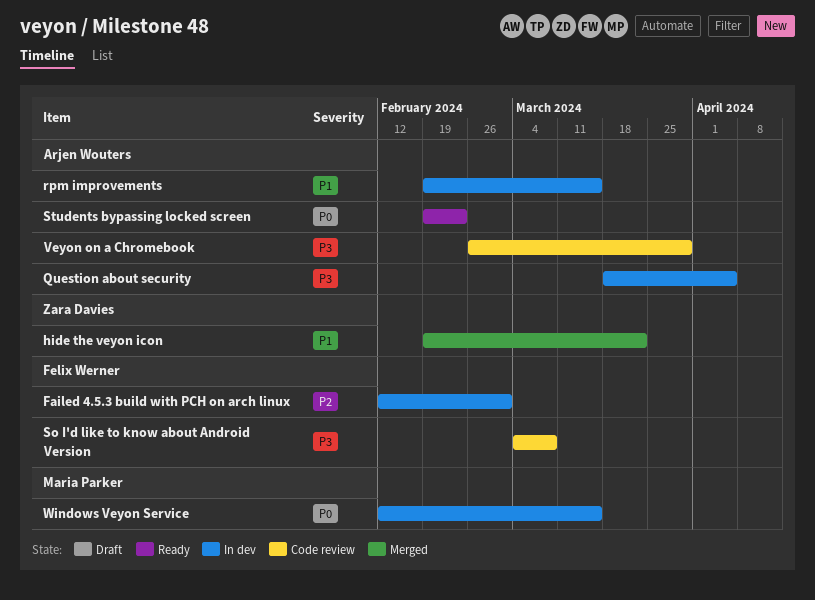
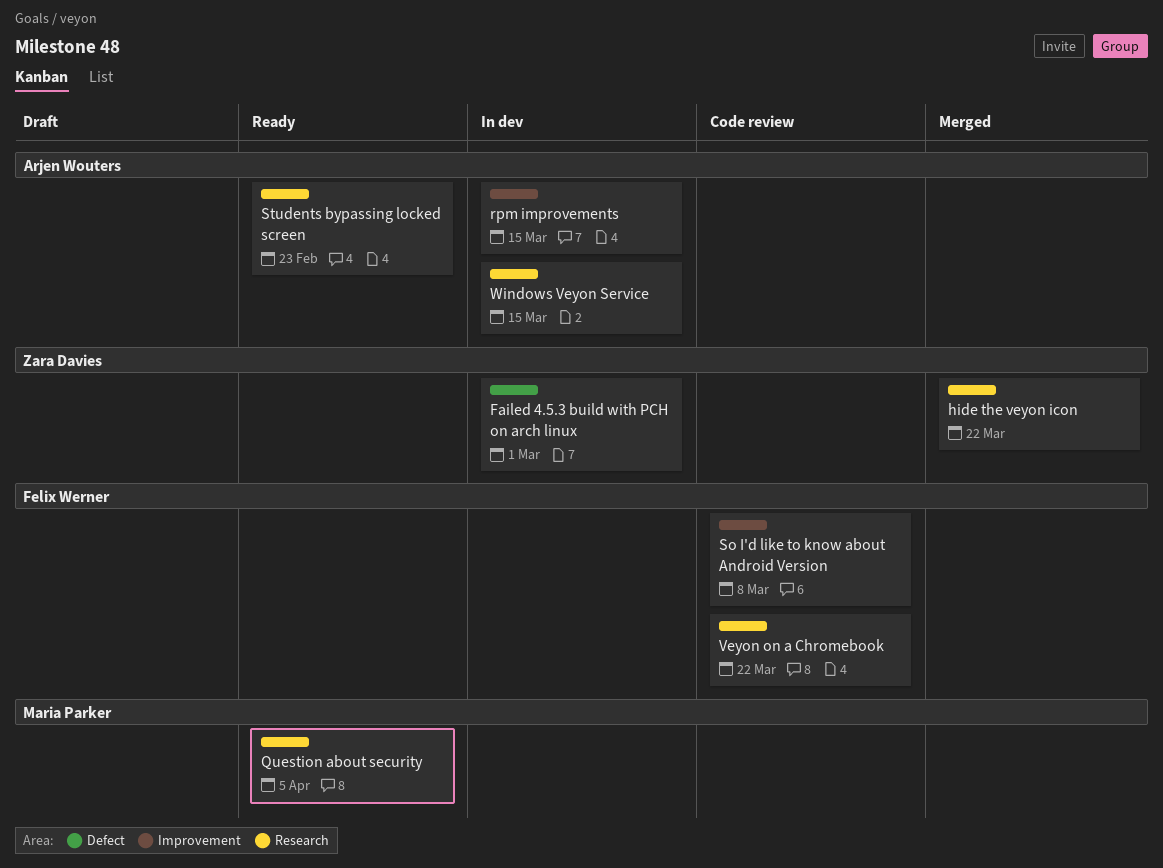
Failed 4.5.3 build with PCH on arch linux, owner: Felix Werner -> Zara Davies
Question about security, status: In dev -> Ready
Question about security, owner: Arjen Wouters -> Maria Parker
Veyon on a Chromebook, owner: Arjen Wouters -> Felix Werner
Veyon on a Chromebook, due: Mar 29 -> Mar 22
Windows Veyon Service, owner: Maria Parker -> Arjen Wouters

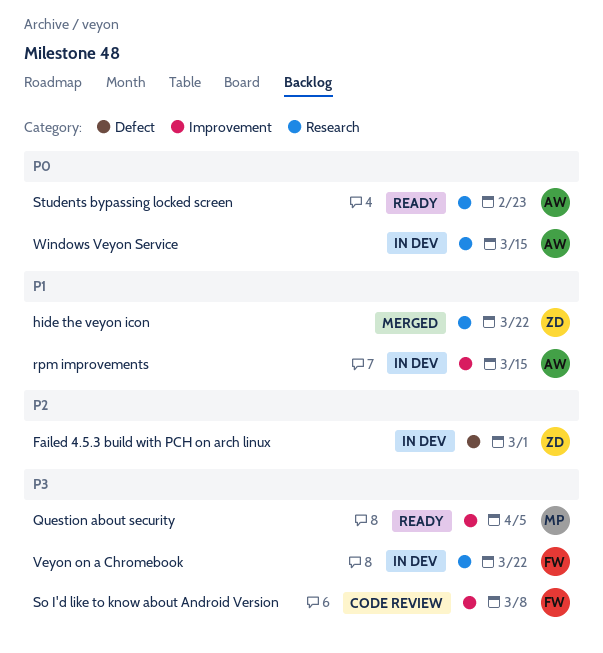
Question about security, label: Research -> Improvement
Veyon on a Chromebook, status: Code review -> In dev

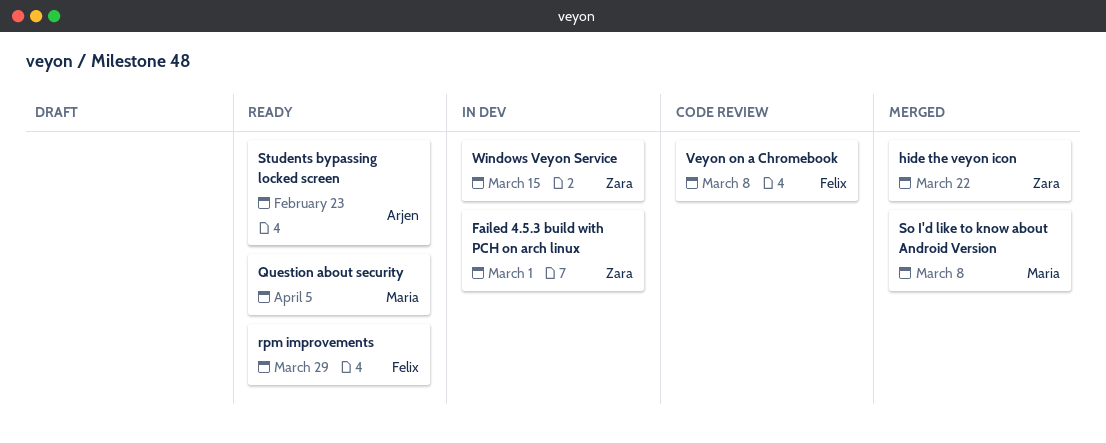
rpm improvements, status: In dev -> Ready
rpm improvements, owner: Arjen -> Felix
rpm improvements, due: Mar 15 -> Mar 29
So I'd like to know about Android Version, status: Code review -> Merged
So I'd like to know about Android Version, owner: Felix -> Maria
Veyon on a Chromebook, status: In dev -> Code review
Veyon on a Chromebook, due: Mar 22 -> Mar 8
Windows Veyon Service, owner: Arjen -> Zara

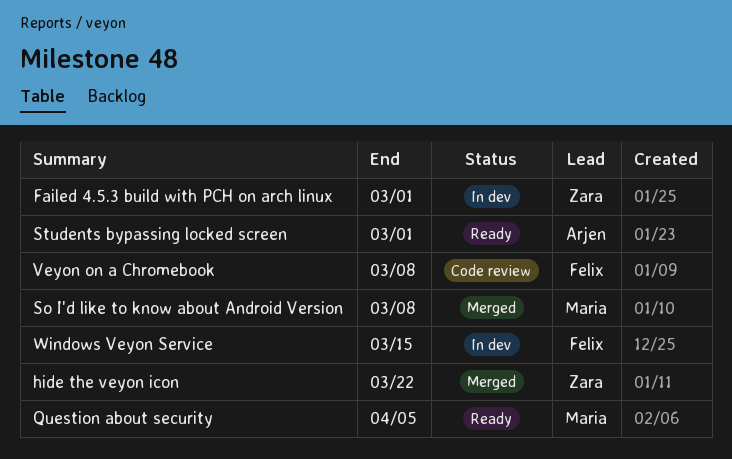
rpm improvements: present -> none
Students bypassing locked screen, due: Feb 23 -> Mar 1
Windows Veyon Service, owner: Zara -> Felix

